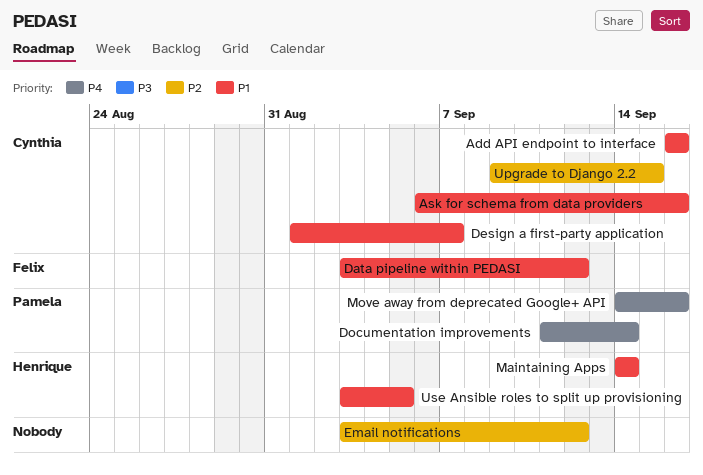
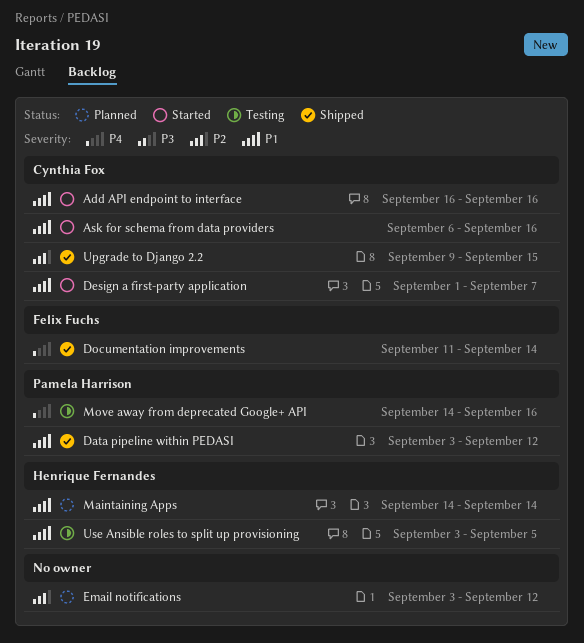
Data pipeline within PEDASI, owner: Felix Fuchs -> Pamela Harrison
Documentation improvements, owner: Pamela Harrison -> Felix Fuchs

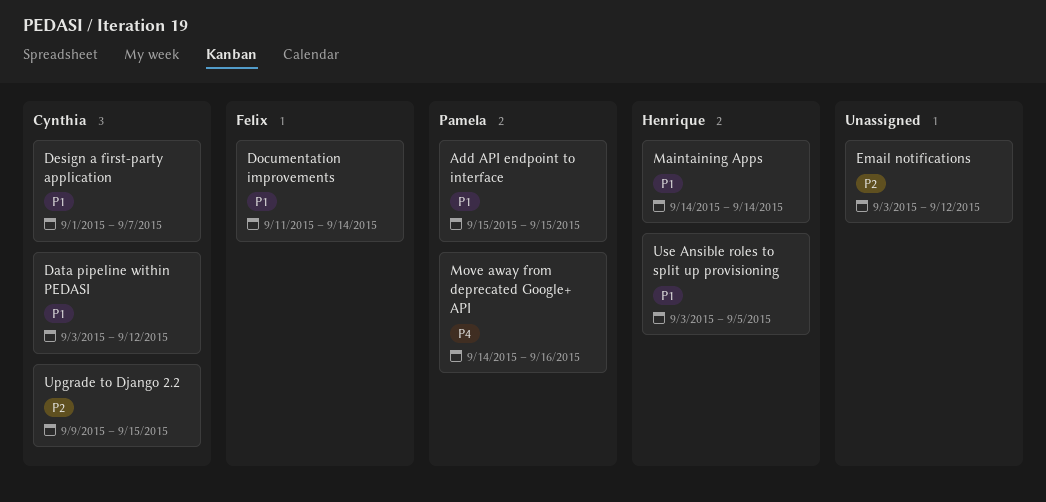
Add API endpoint to interface, owner: Cynthia Fox -> Pamela Harrison
Add API endpoint to interface, start: Sep 16 -> Sep 15
Add API endpoint to interface, due: Sep 16 -> Sep 15
Ask for schema from data providers: present -> none
Data pipeline within PEDASI, owner: Pamela Harrison -> Cynthia Fox
Documentation improvements, priority: P4 -> P1

